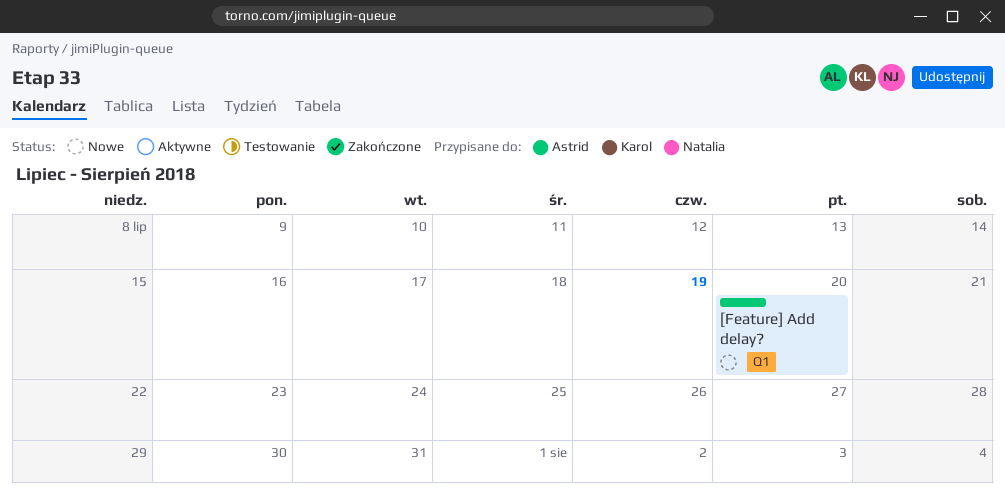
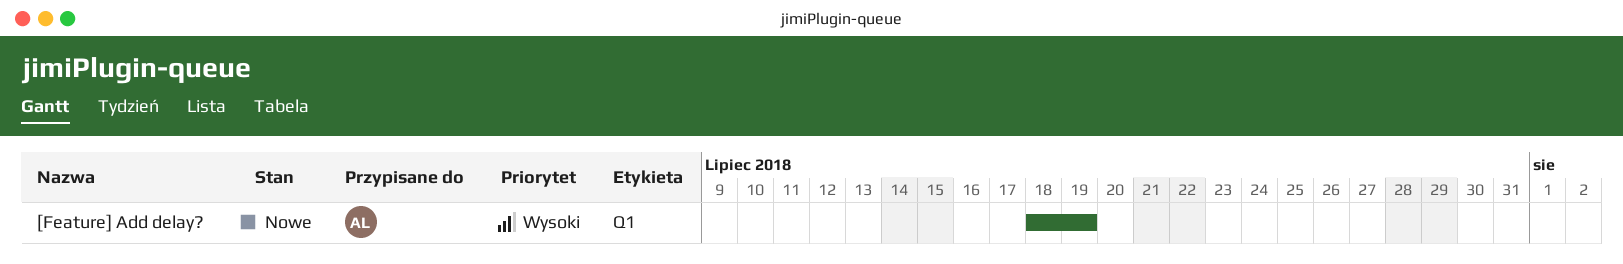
[Feature] Add delay?, due: Jul 20 -> Jul 19

